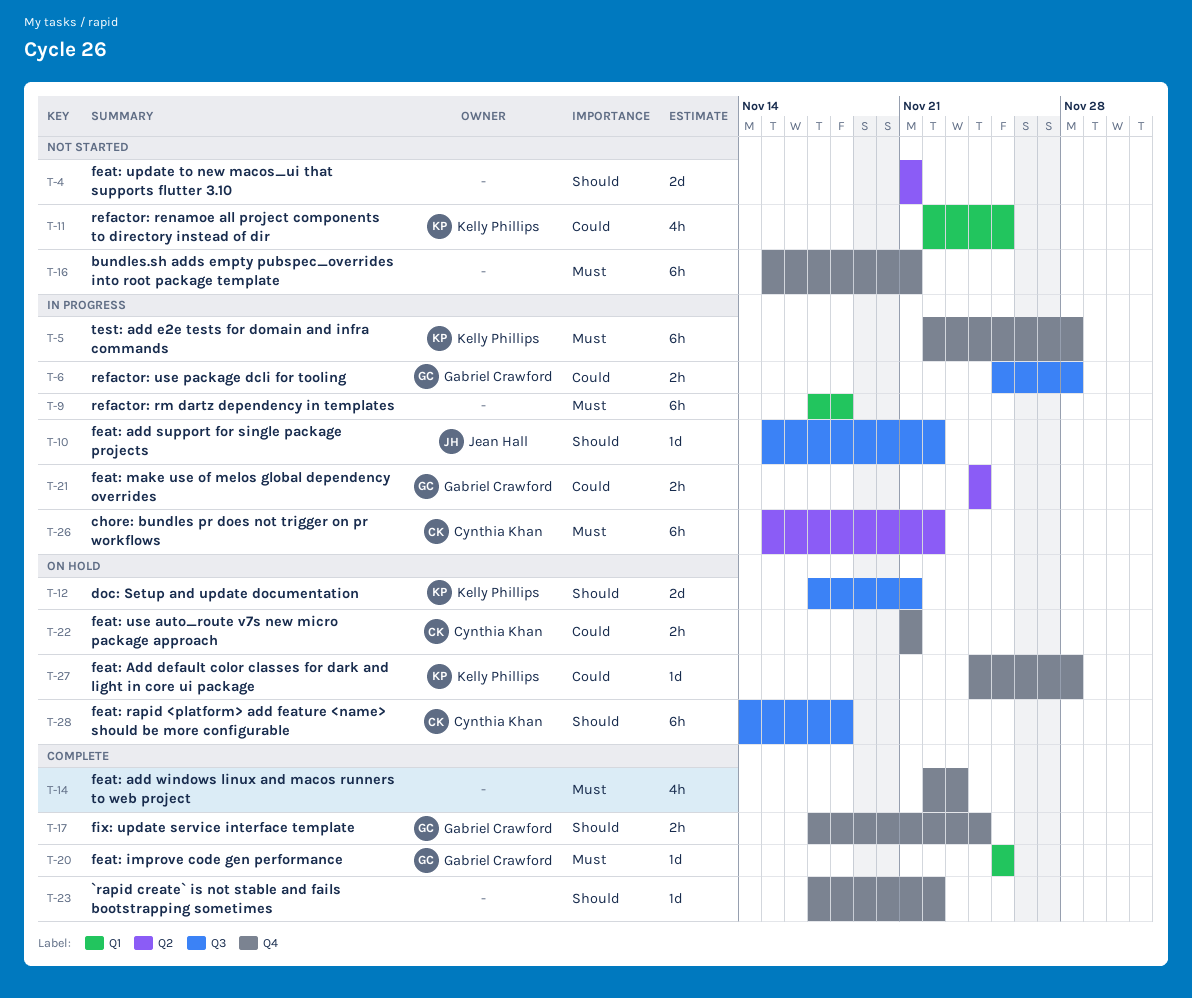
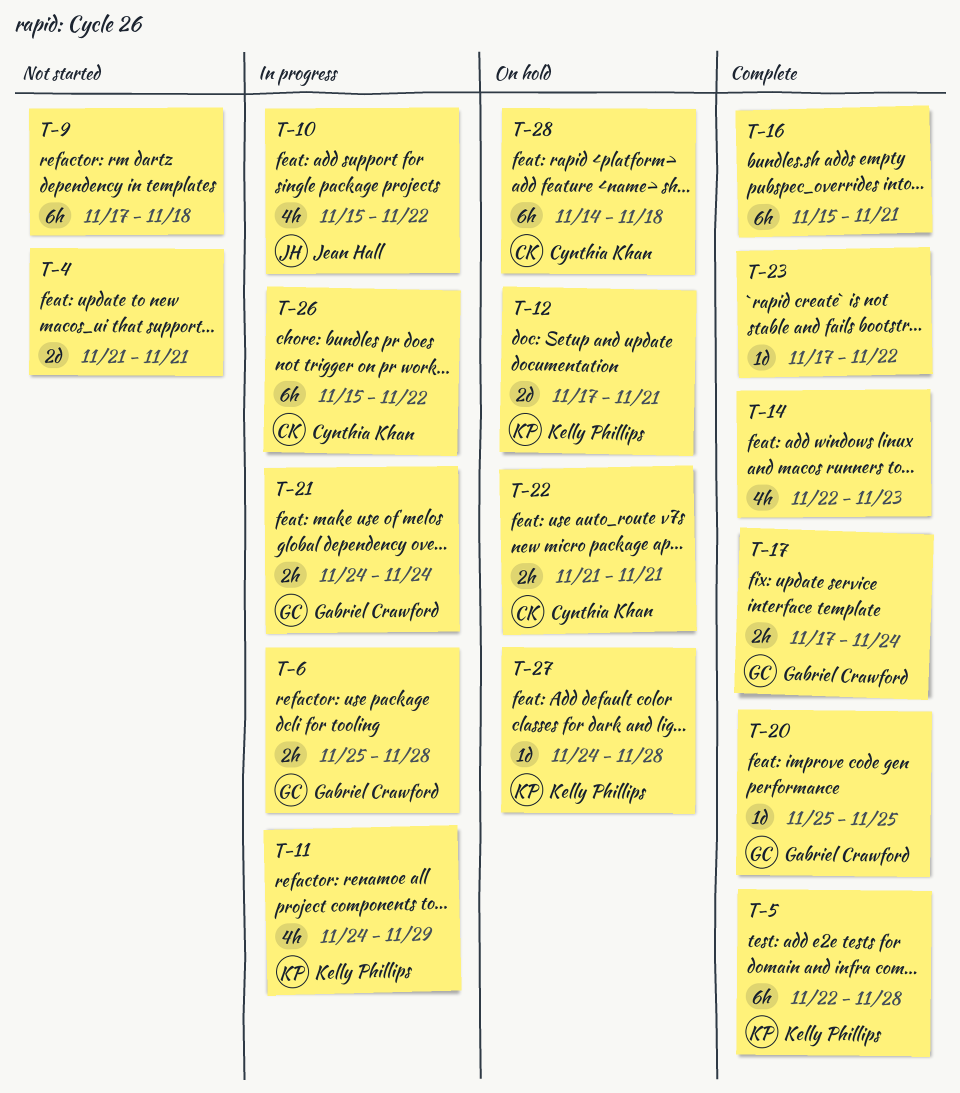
T-5, status: In progress -> Complete
T-9, status: In progress -> Not started
T-10, estimate: 1d -> 4h
T-11, status: Not started -> In progress
T-11, start: Nov 22 -> Nov 24
T-11, due: Nov 25 -> Nov 29
T-16, status: Not started -> Complete

